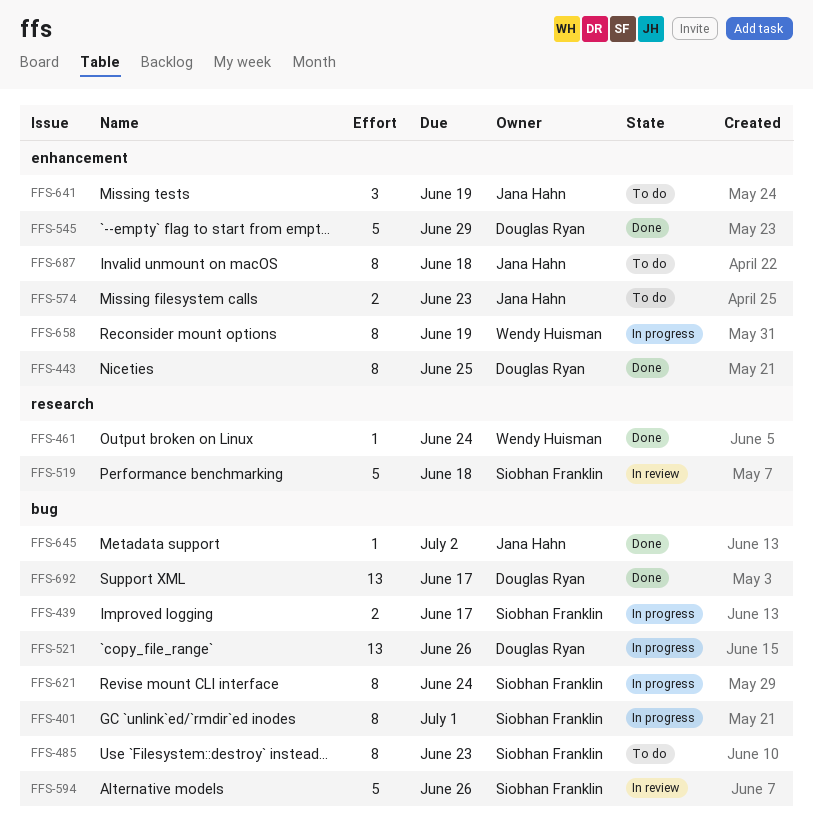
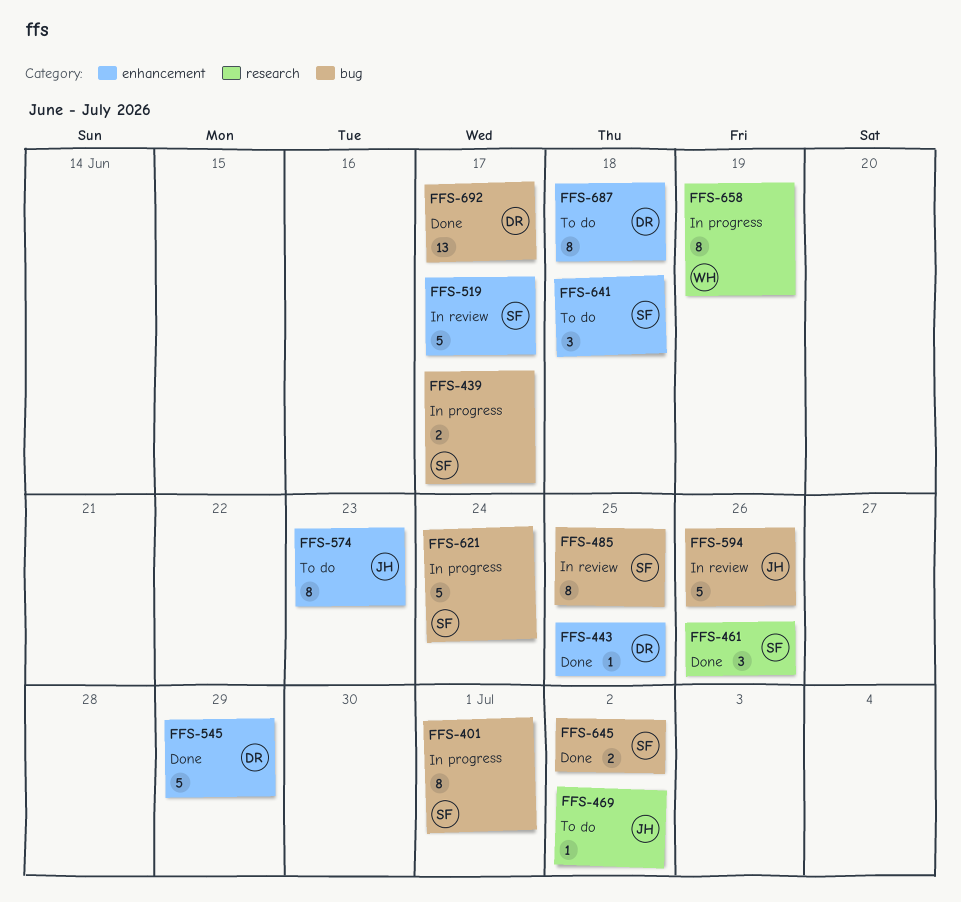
FFS-443, estimate: 8 -> 1
FFS-461, owner: Wendy Huisman -> Siobhan Franklin
FFS-461, estimate: 1 -> 3
FFS-461, due: Jun 24 -> Jun 26
FFS-469: none -> present
FFS-485, status: To do -> In review
FFS-485, due: Jun 23 -> Jun 25
FFS-519, label: research -> enhancement
FFS-519, due: Jun 18 -> Jun 17
FFS-521: present -> none
FFS-574, estimate: 2 -> 8
FFS-594, owner: Siobhan Franklin -> Jana Hahn
FFS-621, estimate: 8 -> 5
FFS-641, owner: Jana Hahn -> Siobhan Franklin
FFS-641, due: Jun 19 -> Jun 18
FFS-645, owner: Jana Hahn -> Siobhan Franklin
FFS-645, estimate: 1 -> 2
FFS-658, label: enhancement -> research
FFS-687, owner: Jana Hahn -> Douglas Ryan

